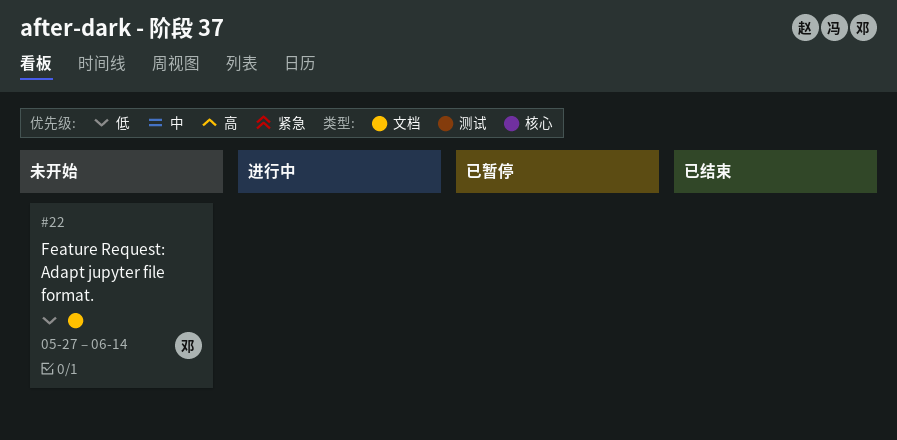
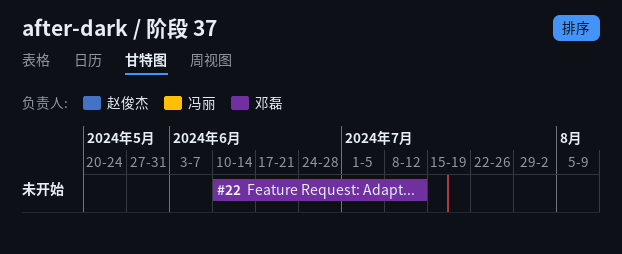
#22, start: May 27 -> Jun 10
#22, due: Jun 14 -> Jul 12

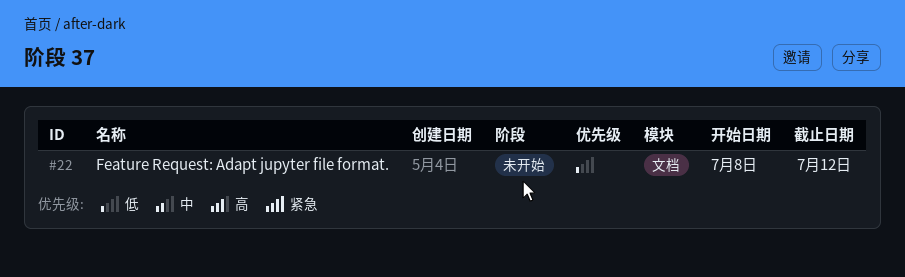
#22, start: Jun 10 -> Jul 8

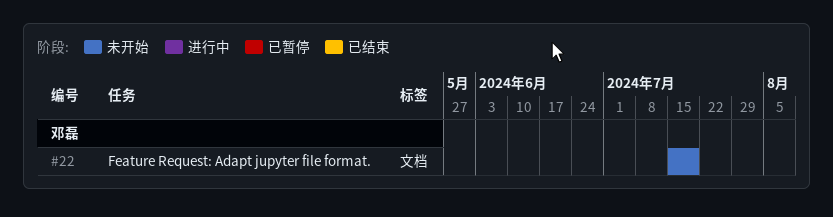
#22, start: Jul 8 -> Jul 15
#22, due: Jul 12 -> Jul 19

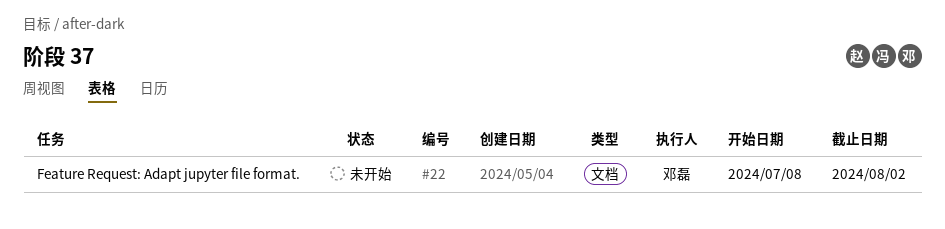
#22, start: Jul 15 -> Jul 8
#22, due: Jul 19 -> Aug 2

